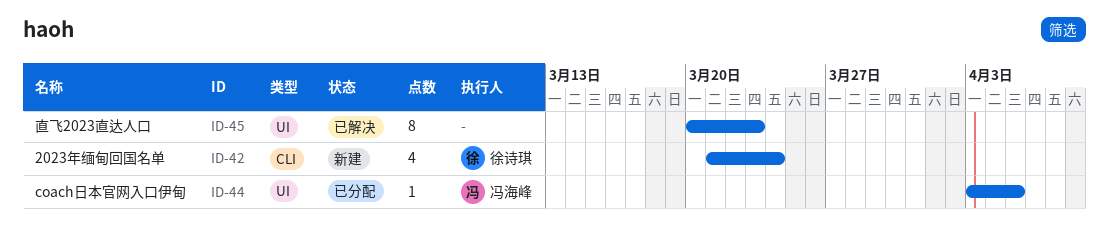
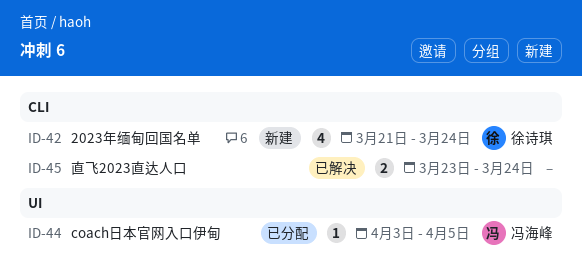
ID-45, label: UI -> CLI
ID-45, estimate: 8 -> 2
ID-45, start: Mar 20 -> Mar 23
ID-45, due: Mar 23 -> Mar 24

